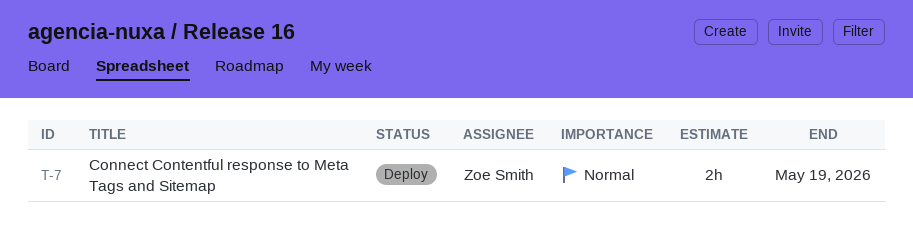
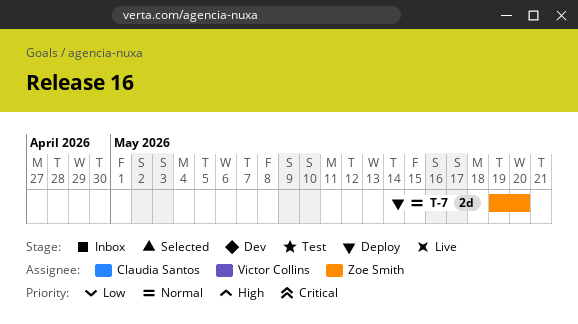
T-7, estimate: 2h -> 2d
T-7, due: May 19 -> May 20

